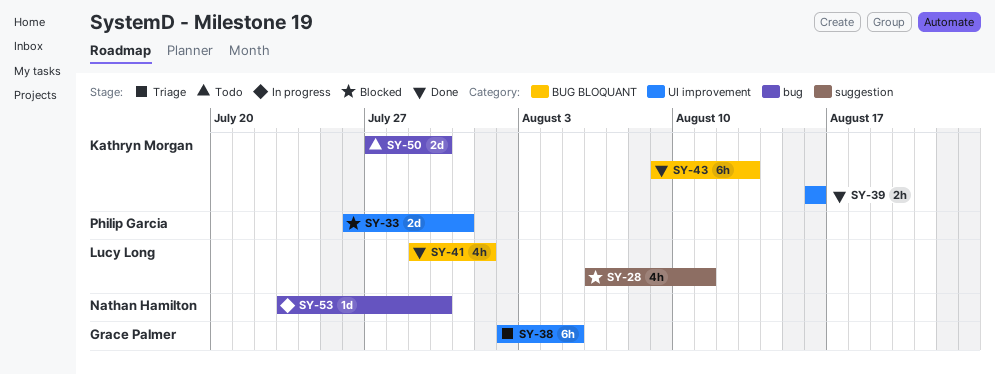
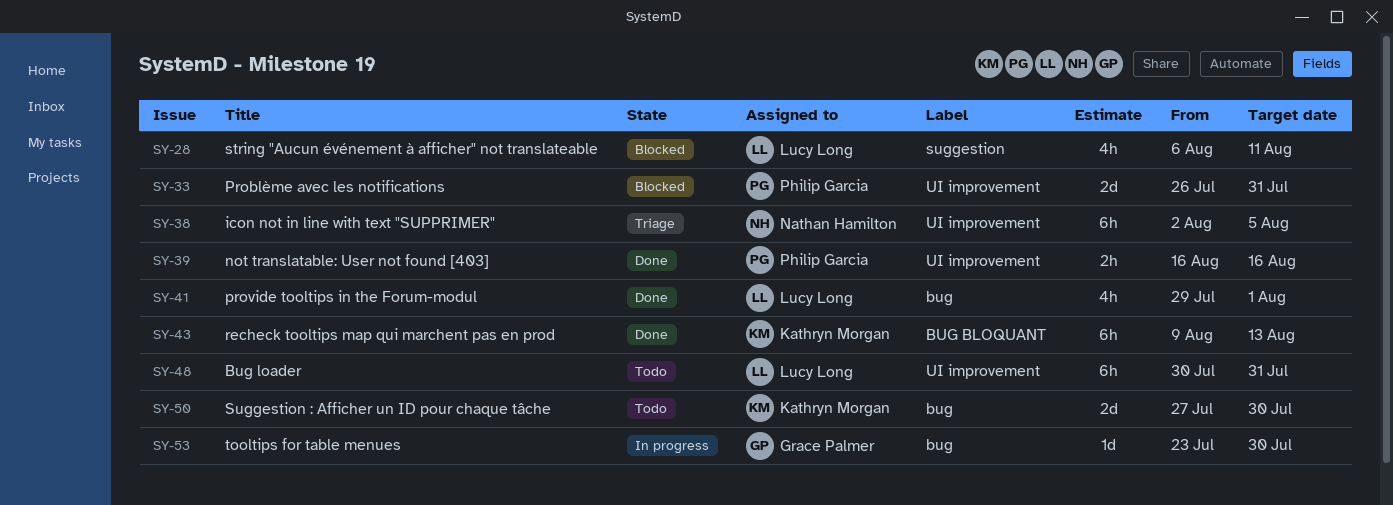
SY-38, owner: Grace Palmer -> Nathan Hamilton
SY-39, owner: Kathryn Morgan -> Philip Garcia
SY-41, label: BUG BLOQUANT -> bug
SY-48: none -> present
SY-53, owner: Nathan Hamilton -> Grace Palmer

